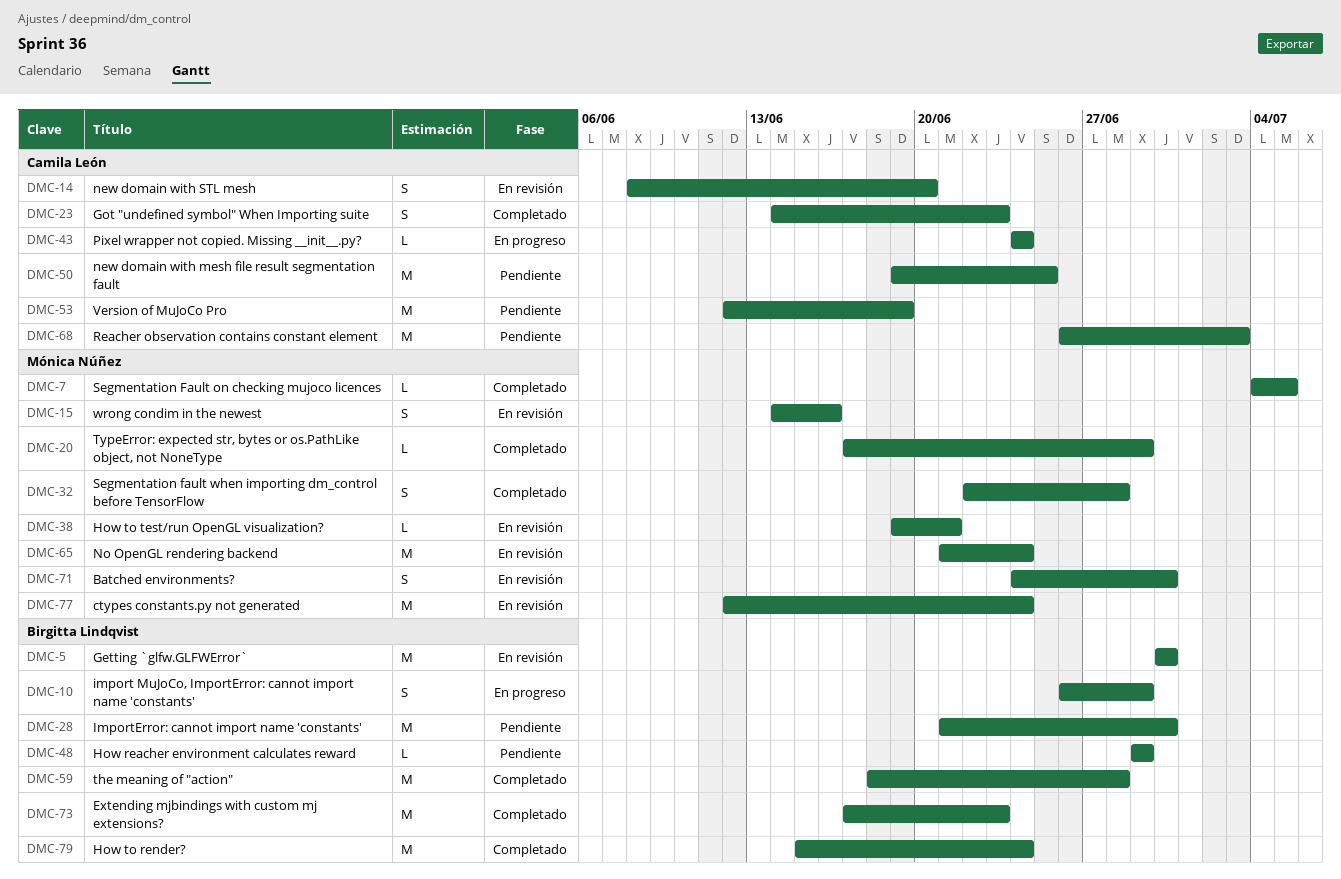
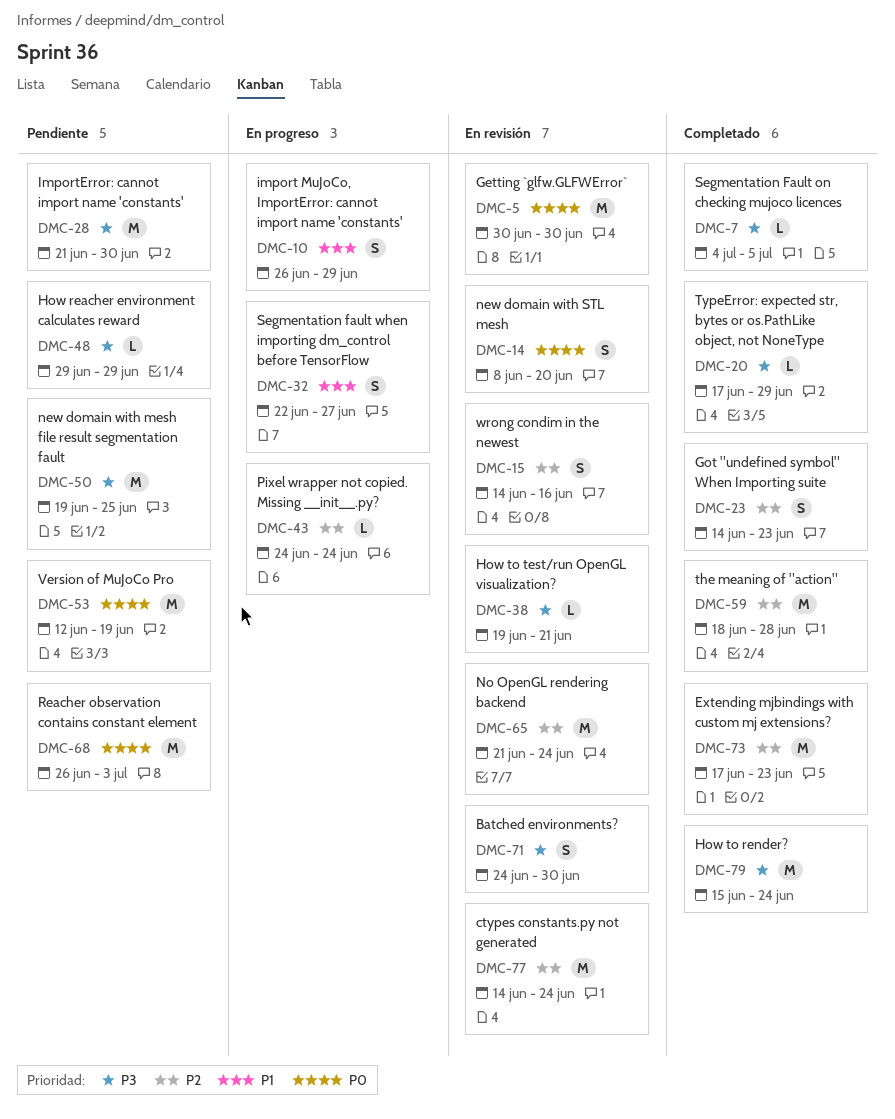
DMC-32, status: Completado -> En progreso
DMC-32, due: Jun 28 -> Jun 27
DMC-77, start: Jun 12 -> Jun 14

